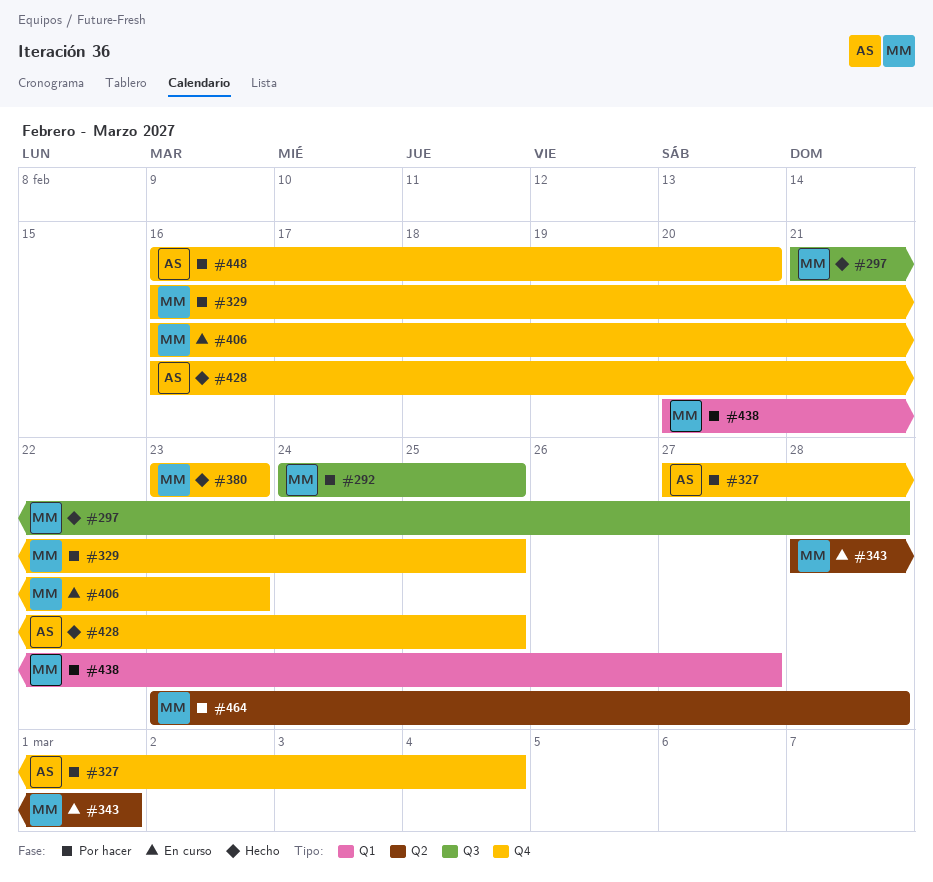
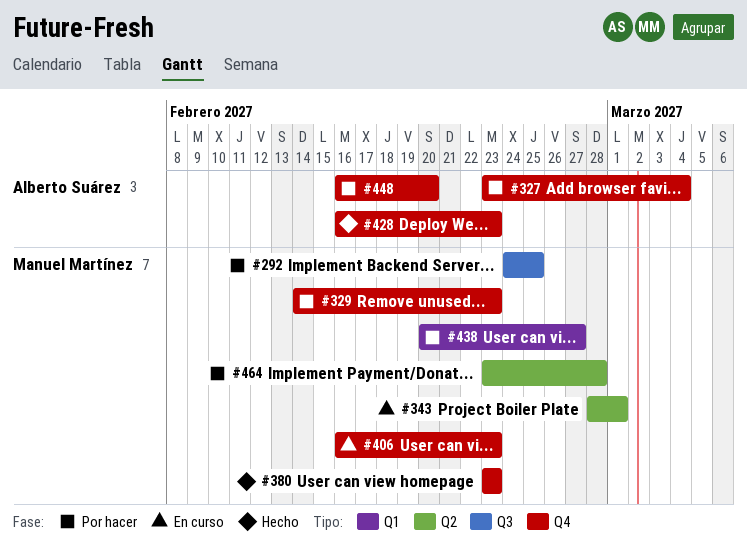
#297: present -> none
#327, start: Feb 27 -> Feb 23
#329, start: Feb 16 -> Feb 14
#329, due: Feb 25 -> Feb 23
#428, due: Feb 25 -> Feb 23

